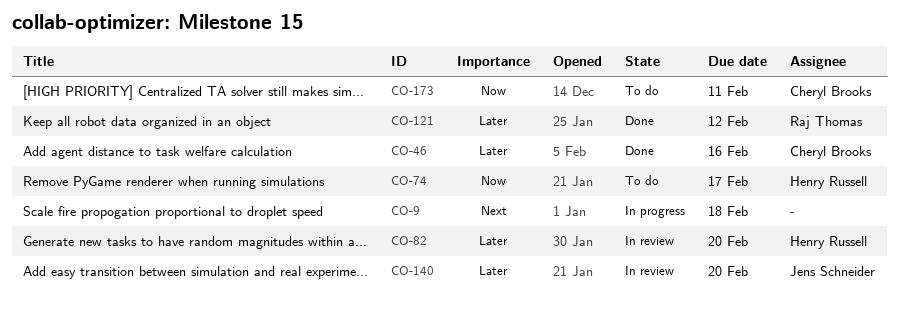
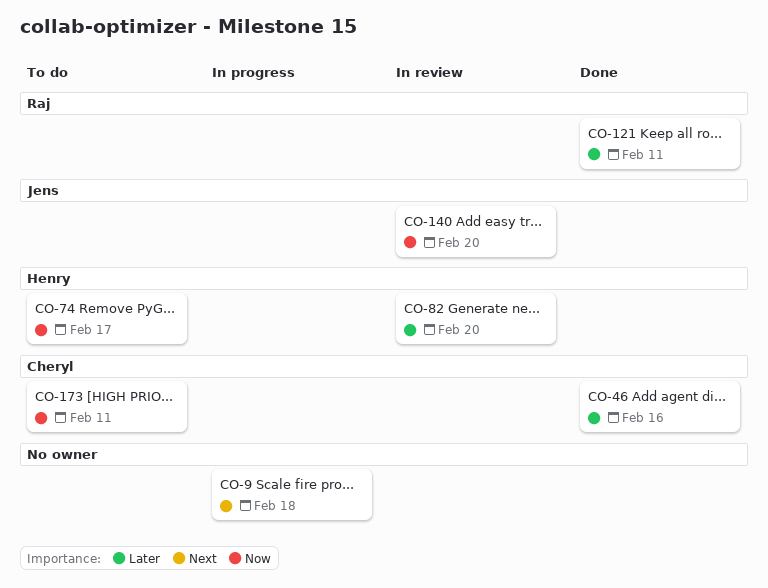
CO-121, due: Feb 12 -> Feb 11
CO-140, priority: Later -> Now

